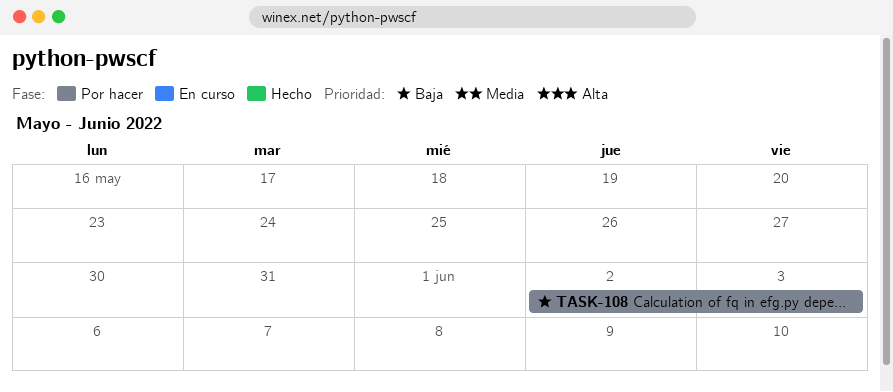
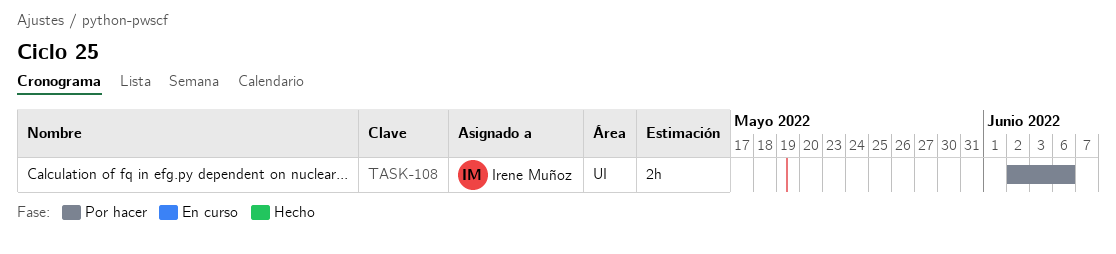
TASK-108, due: Jun 3 -> Jun 6

